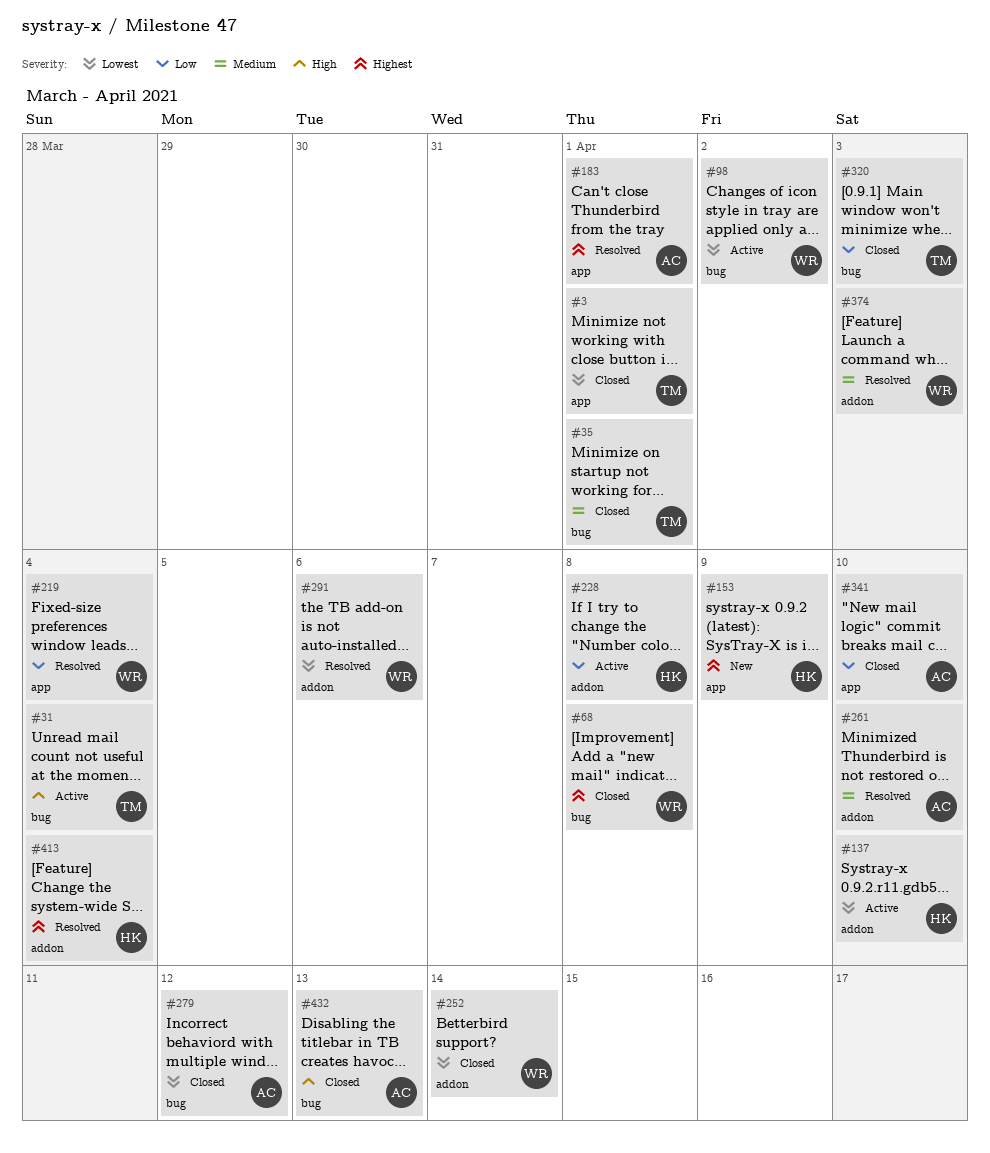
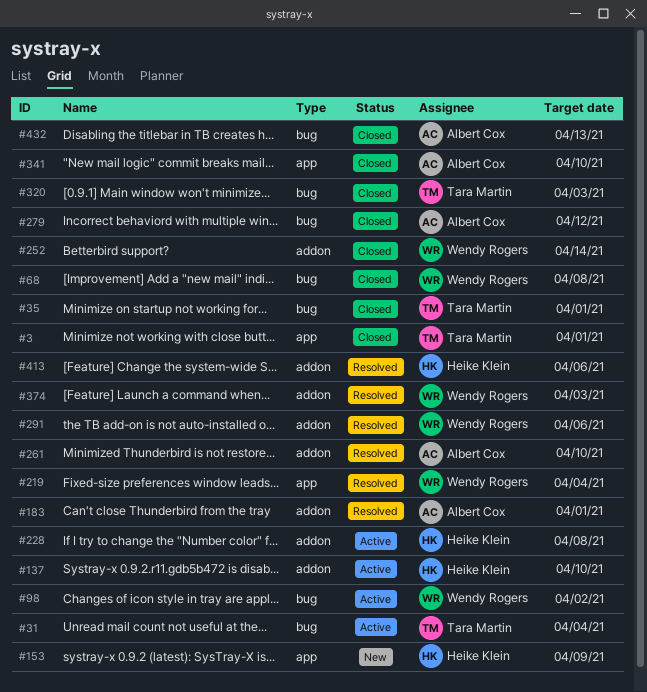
#183, label: app -> addon
#413, due: Apr 4 -> Apr 6

